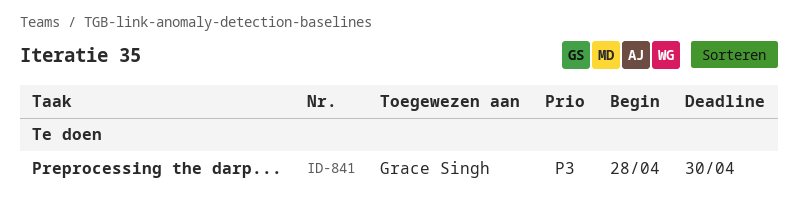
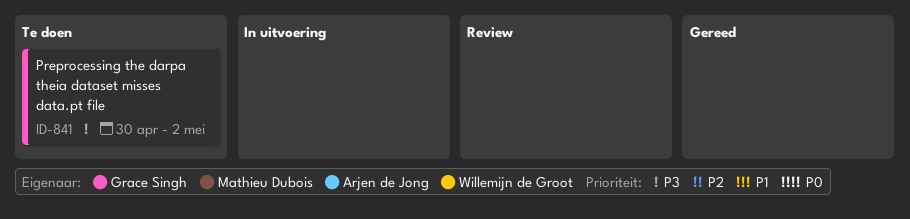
ID-841, start: Apr 28 -> Apr 30
ID-841, due: Apr 30 -> May 2

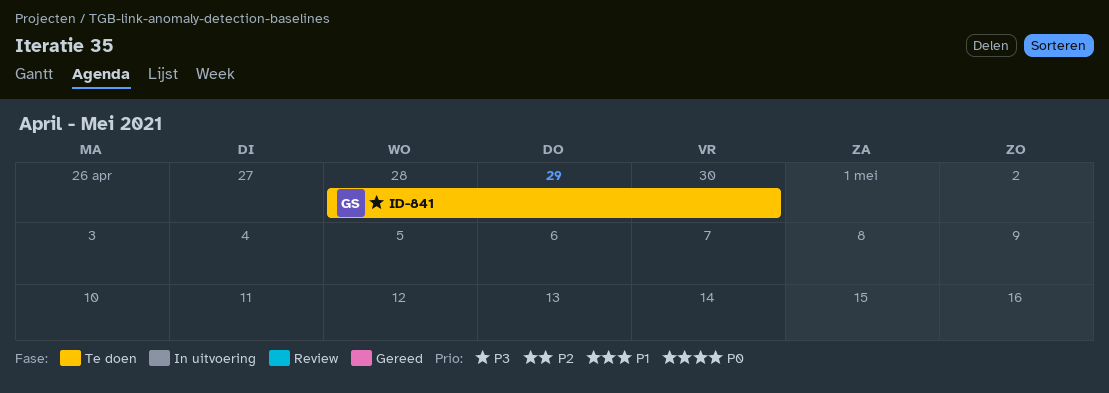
ID-841, start: Apr 30 -> Apr 28
ID-841, due: May 2 -> Apr 30

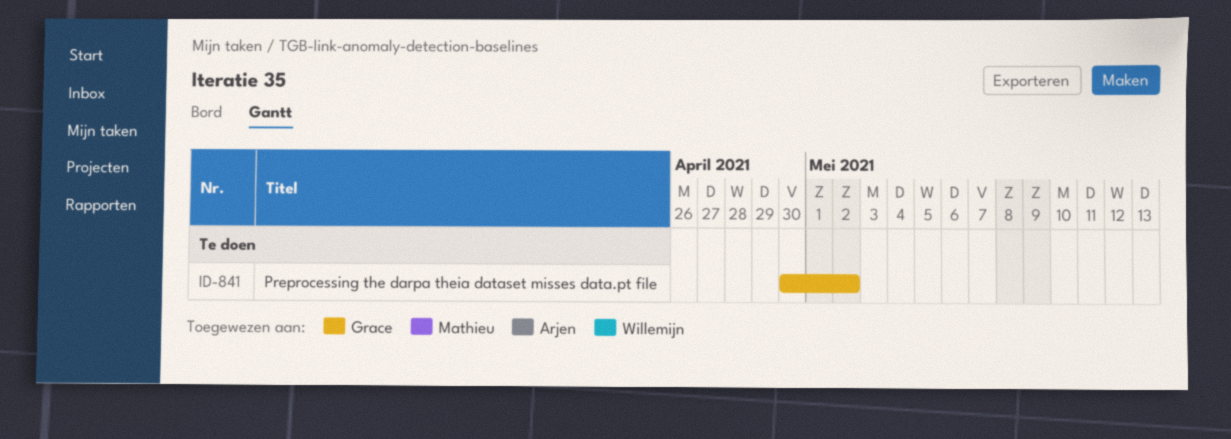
ID-841, start: Apr 28 -> Apr 30
ID-841, due: Apr 30 -> May 2

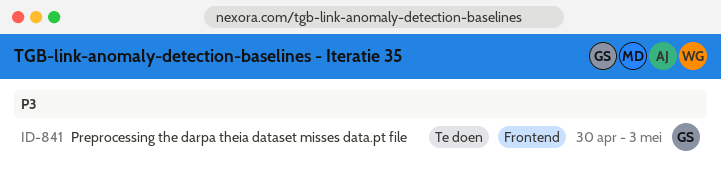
ID-841, due: May 2 -> May 3

